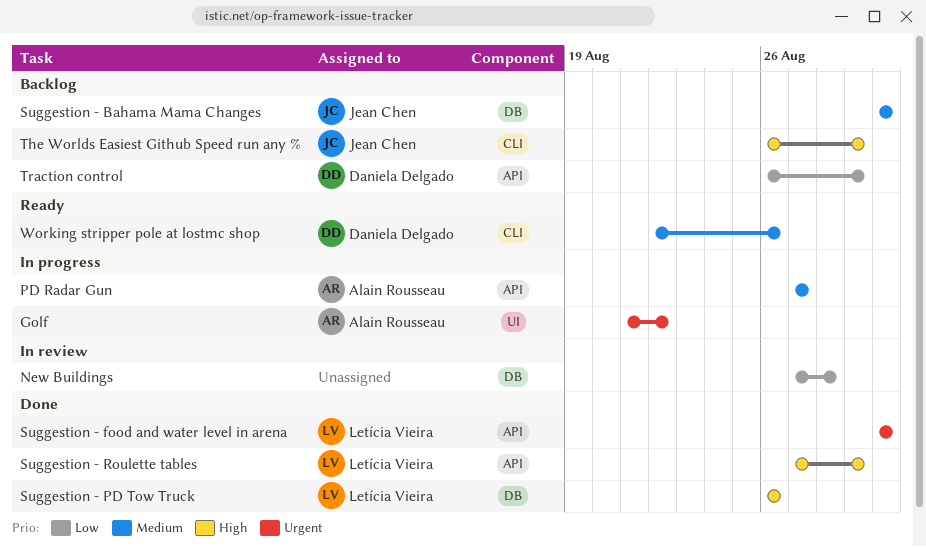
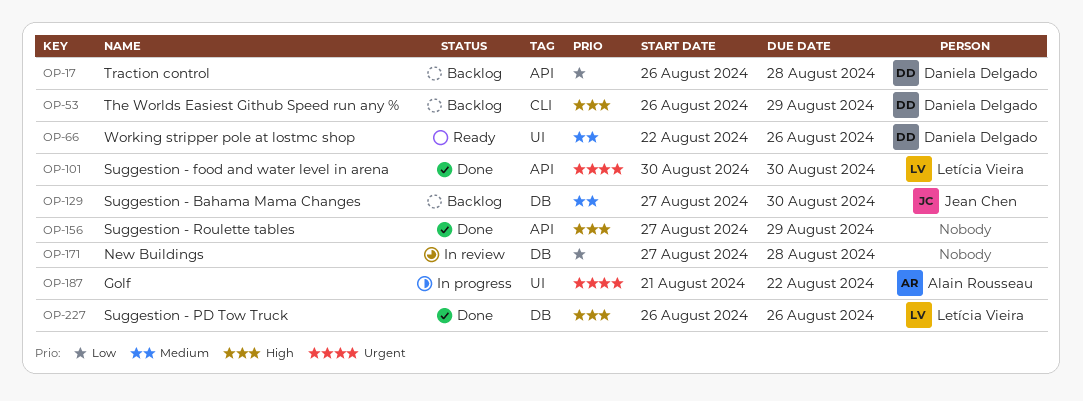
PD Radar Gun: present -> none
Suggestion - Bahama Mama Changes, start: Aug 30 -> Aug 27
Suggestion - Roulette tables, owner: Letícia Vieira -> none
The Worlds Easiest Github Speed run any %, owner: Jean Chen -> Daniela Delgado
Traction control, due: Aug 29 -> Aug 28
Working stripper pole at lostmc shop, label: CLI -> UI

